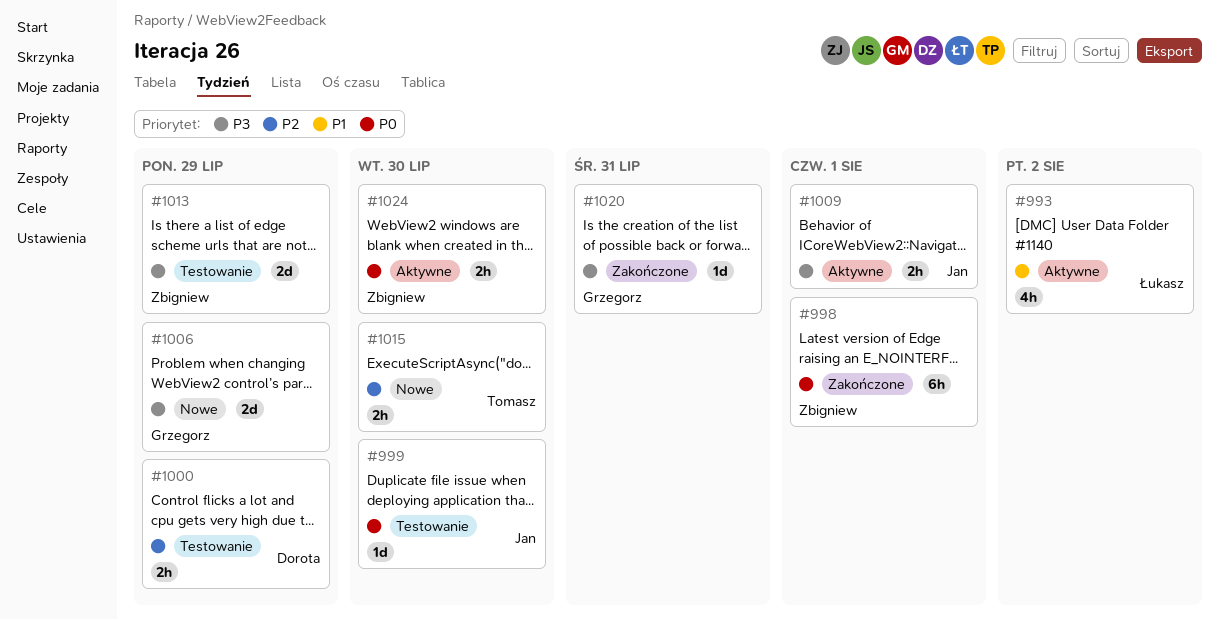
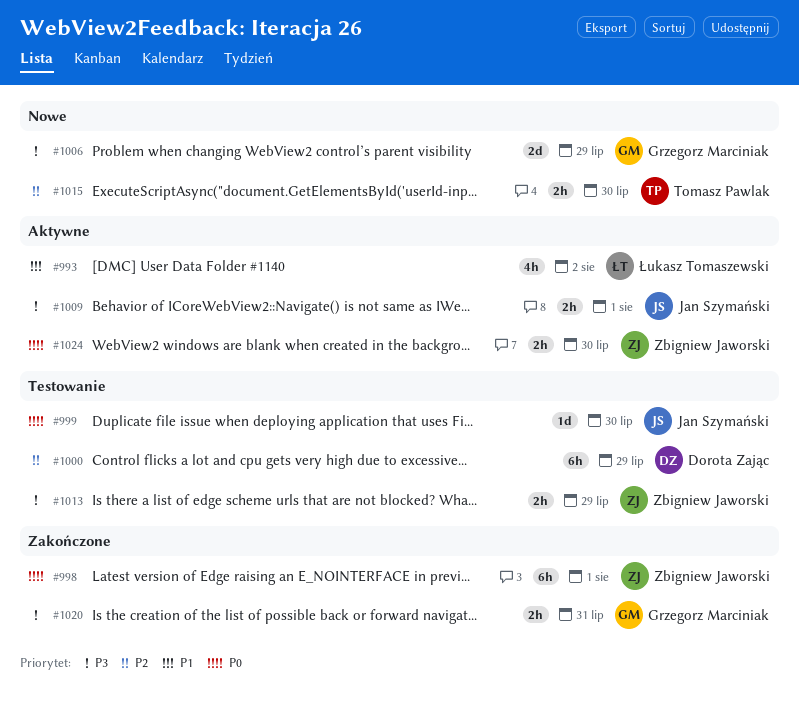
#1000, estimate: 2h -> 6h
#1013, estimate: 2d -> 2h
#1020, estimate: 1d -> 2h

